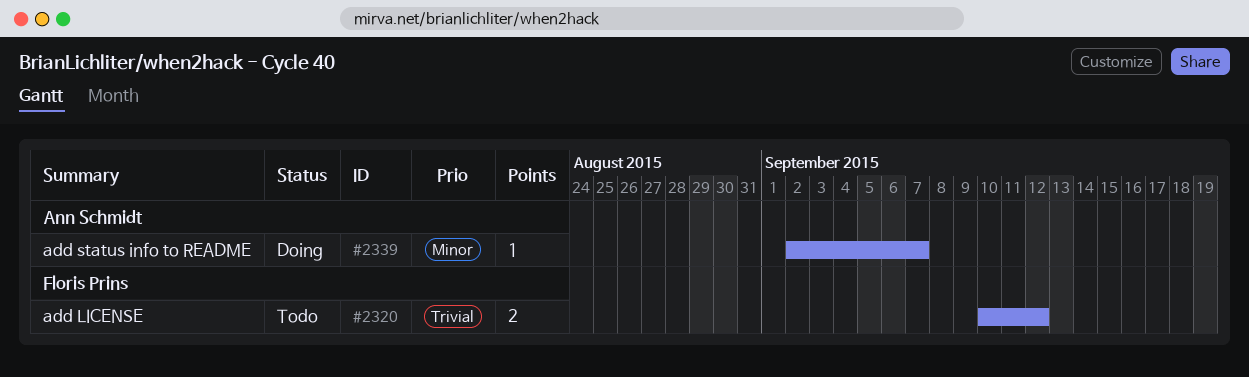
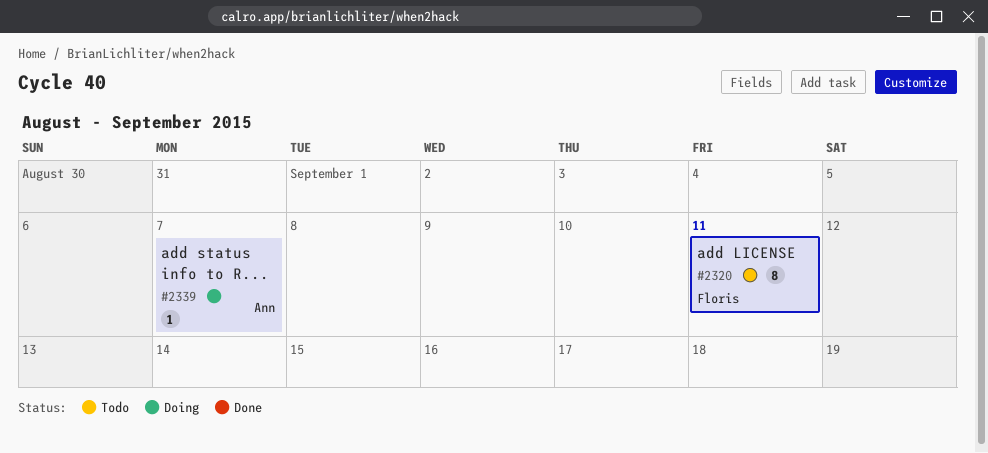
#2320, estimate: 2 -> 8
#2320, due: Sep 12 -> Sep 11

